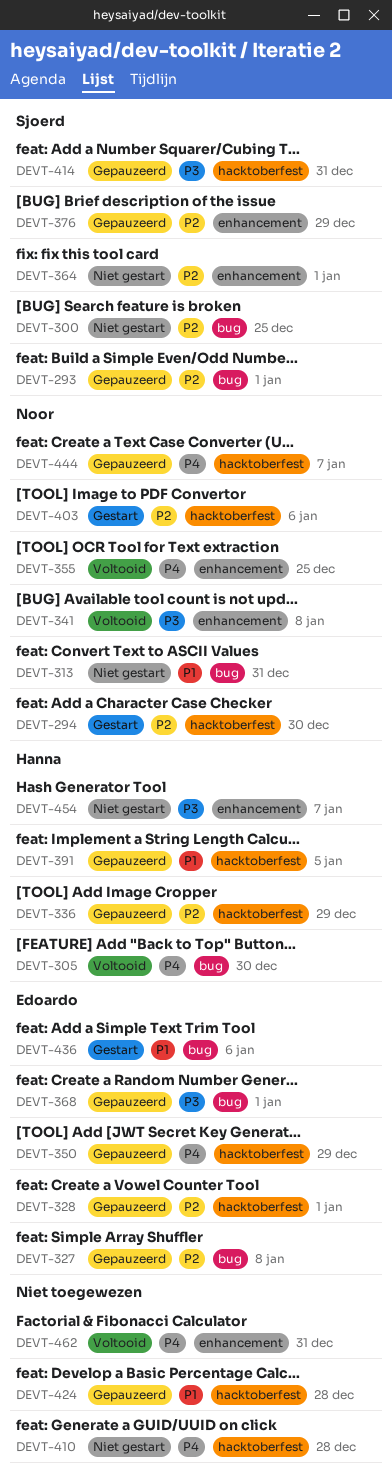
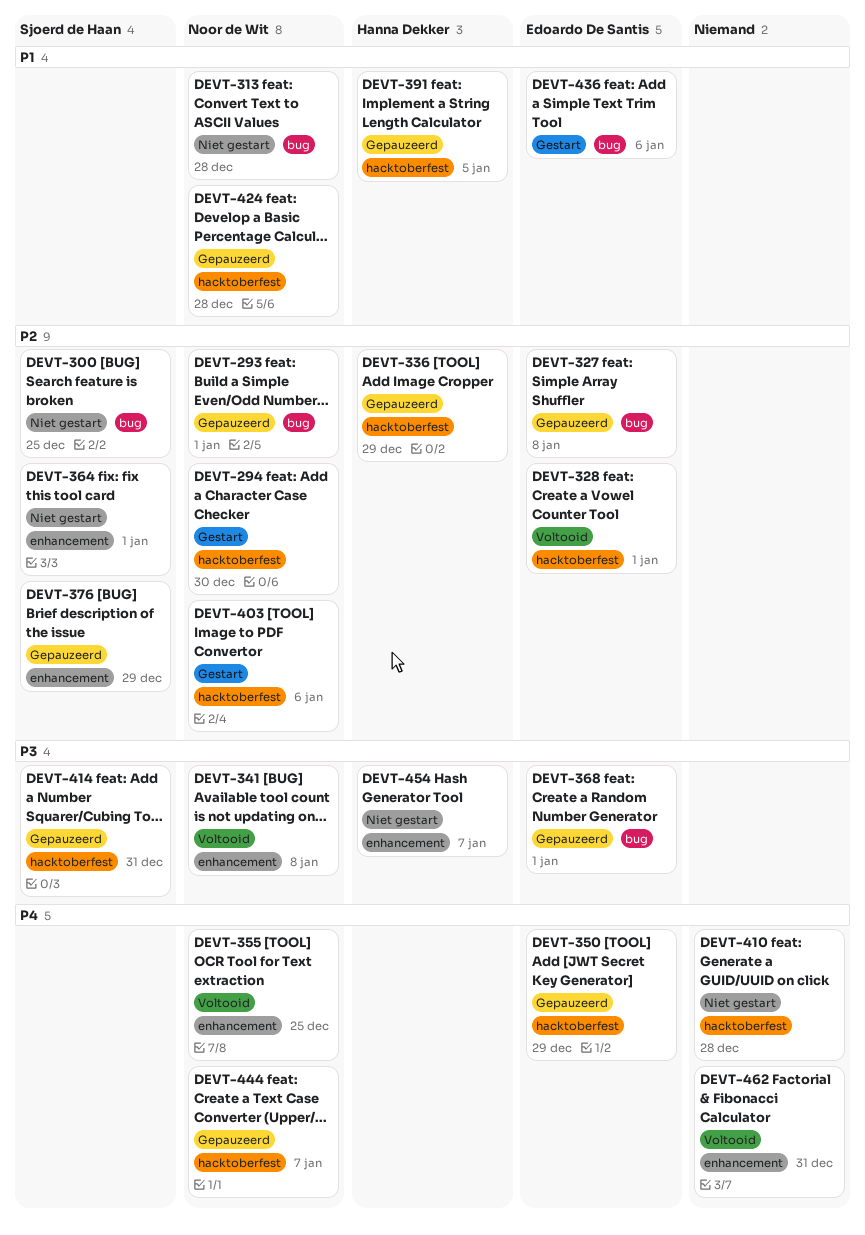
DEVT-293, owner: Sjoerd de Haan -> Noor de Wit
DEVT-305: present -> none
DEVT-313, due: Dec 31 -> Dec 28
DEVT-328, status: Gepauzeerd -> Voltooid
DEVT-424, owner: none -> Noor de Wit

